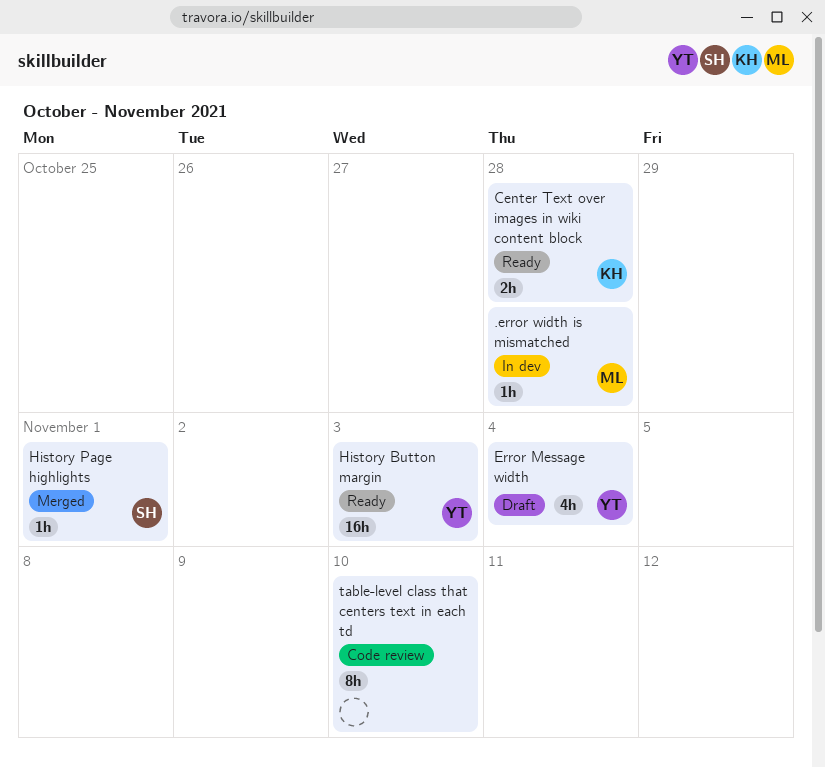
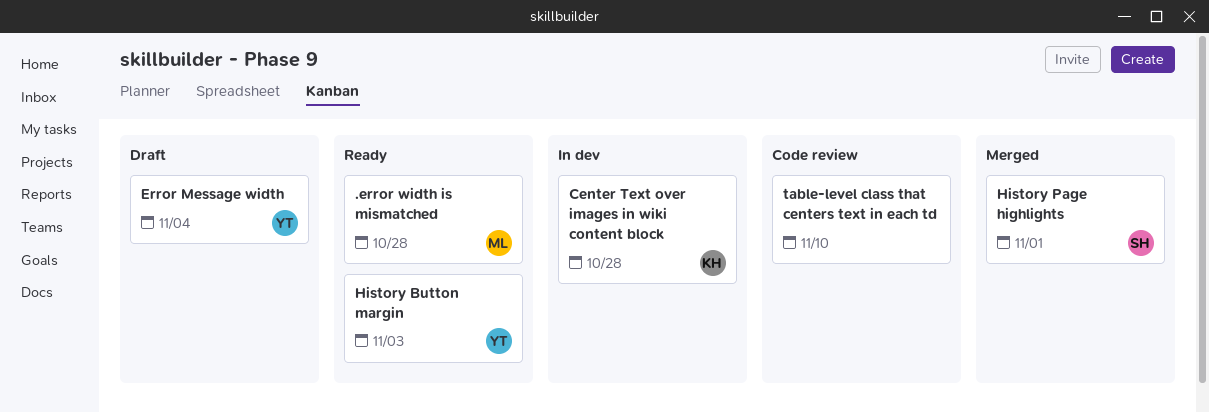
.error width is mismatched, status: In dev -> Ready
Center Text over images in wiki content block, status: Ready -> In dev

